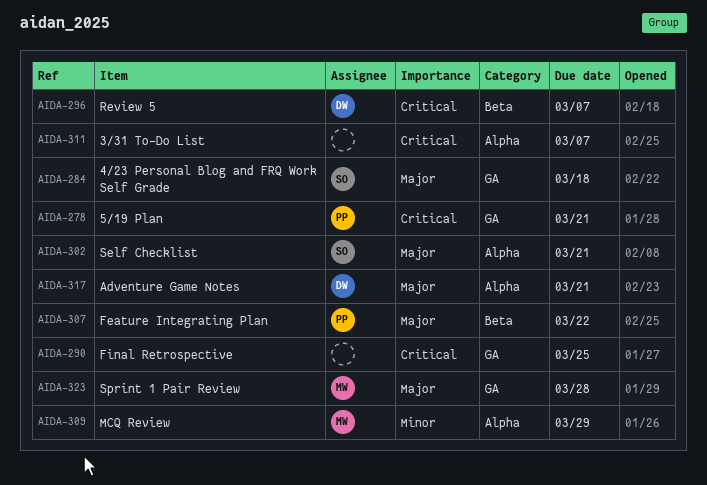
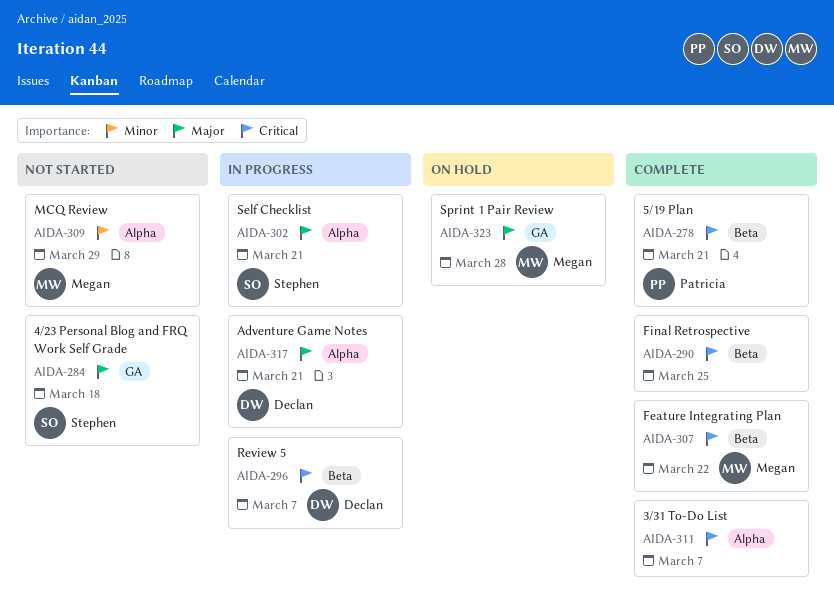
AIDA-278, label: GA -> Beta
AIDA-290, label: GA -> Beta
AIDA-307, owner: Patricia -> Megan
AIDA-307, priority: Major -> Critical

